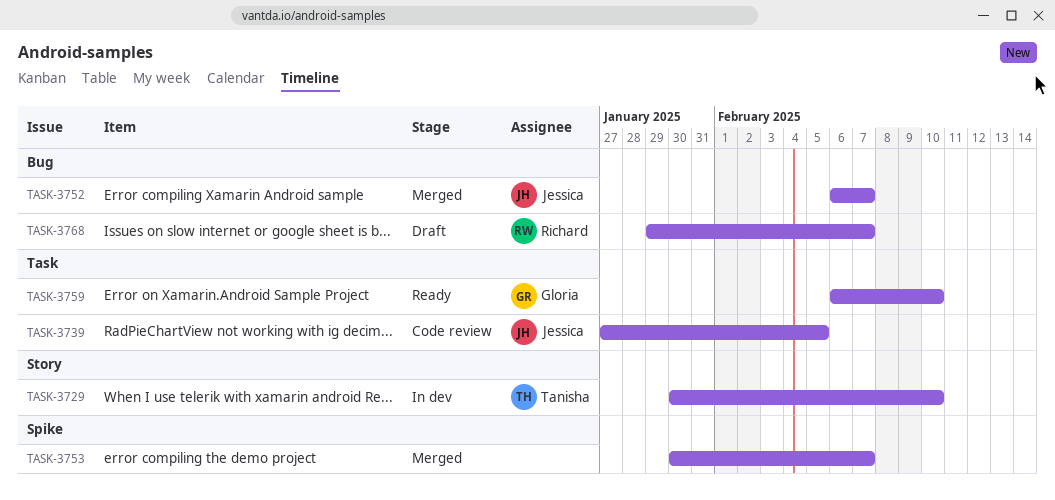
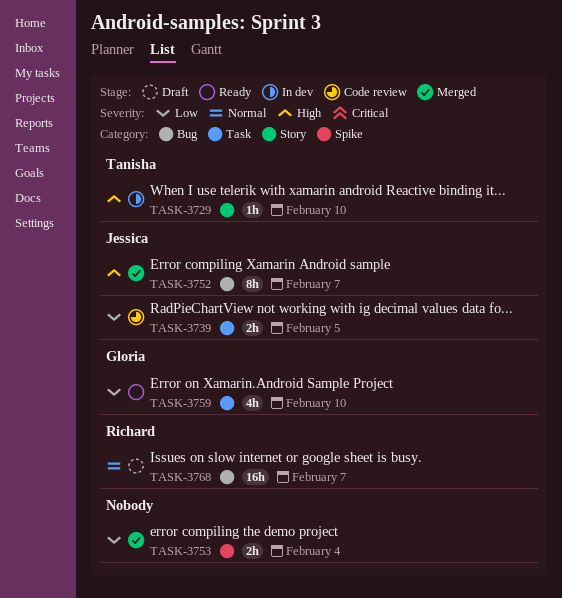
TASK-3753, due: Feb 7 -> Feb 4

